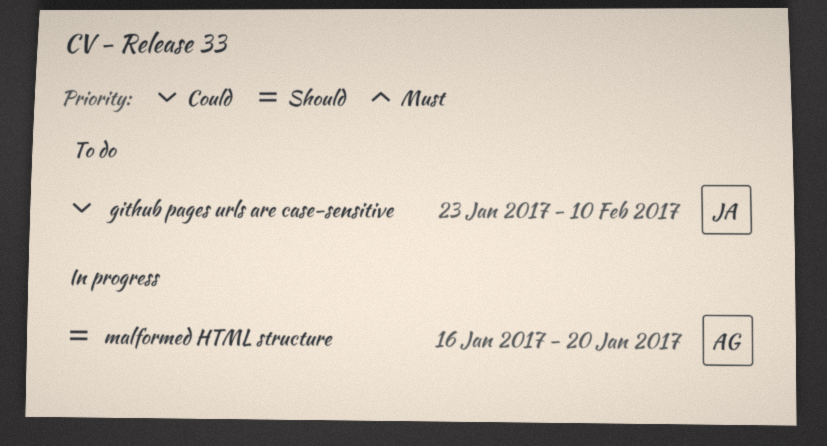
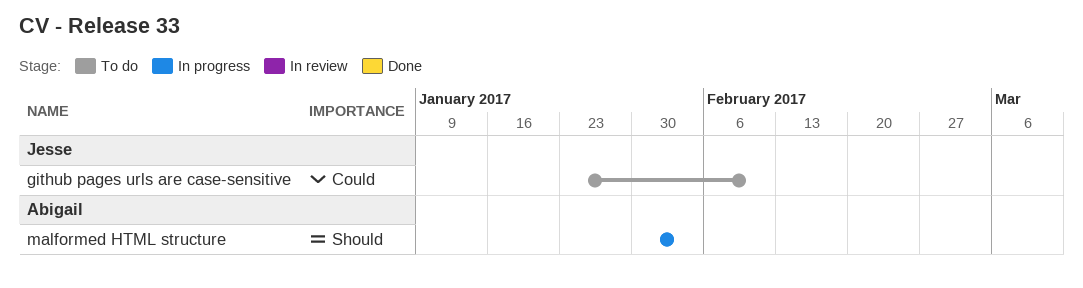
malformed HTML structure, start: Jan 16 -> Jan 30
malformed HTML structure, due: Jan 20 -> Feb 3

